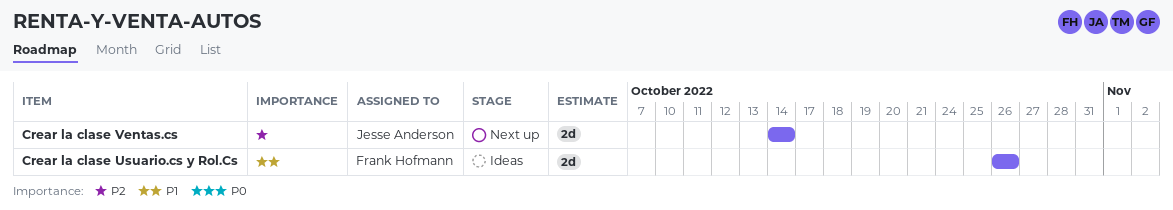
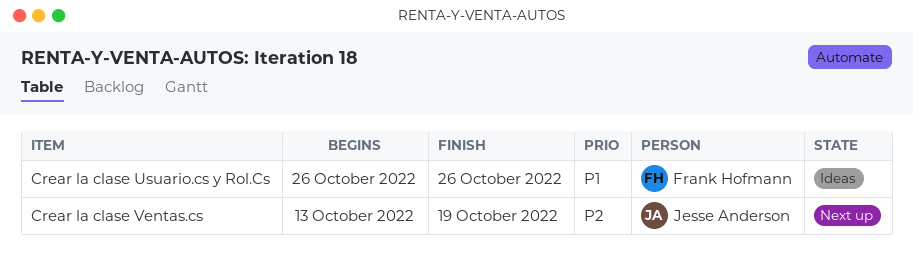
Crear la clase Ventas.cs, start: Oct 14 -> Oct 13
Crear la clase Ventas.cs, due: Oct 14 -> Oct 19

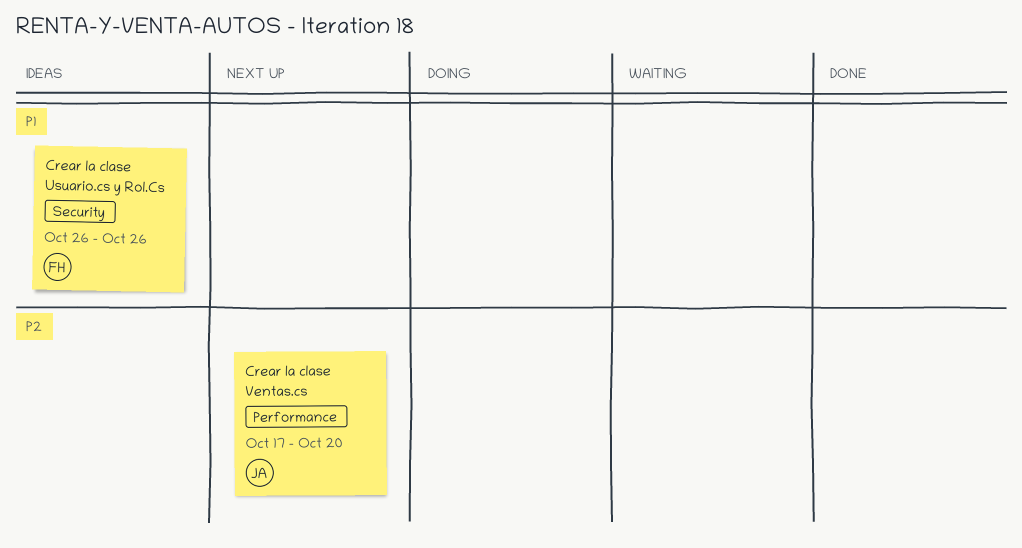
Crear la clase Ventas.cs, start: Oct 13 -> Oct 17
Crear la clase Ventas.cs, due: Oct 19 -> Oct 20

